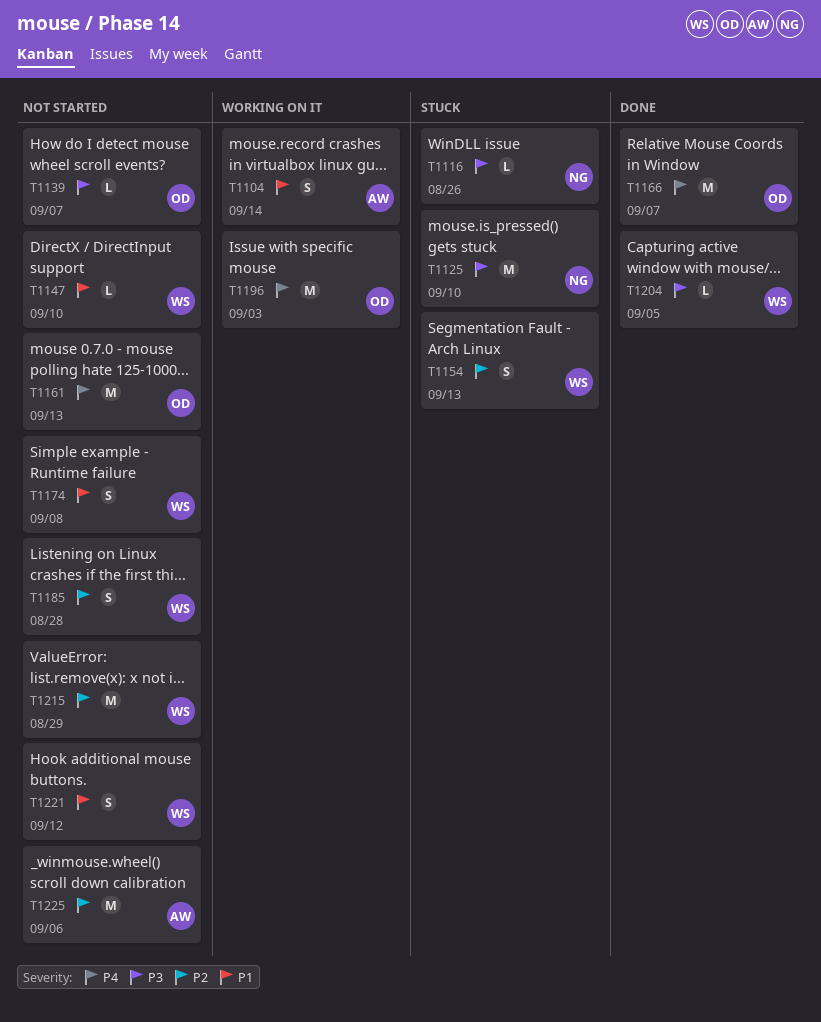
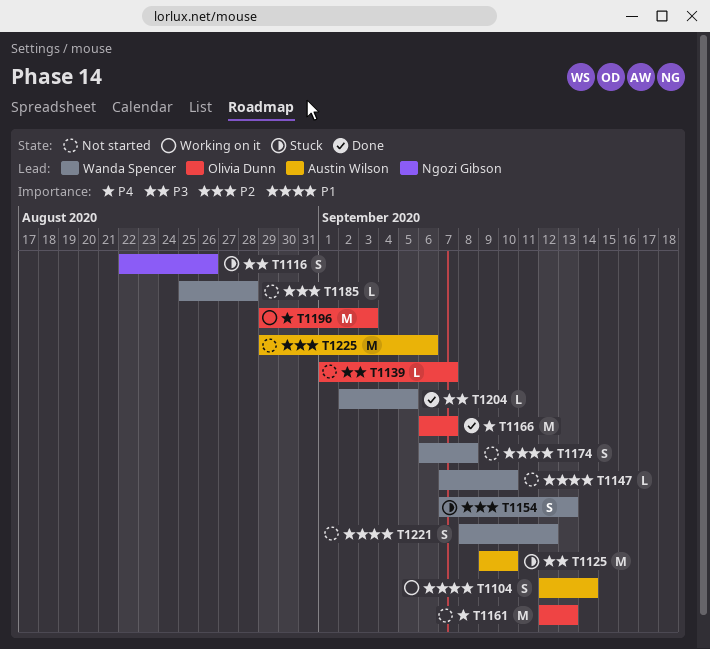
T1116, estimate: L -> S
T1125, owner: Ngozi Gibson -> Austin Wilson
T1185, estimate: S -> L
T1215: present -> none

